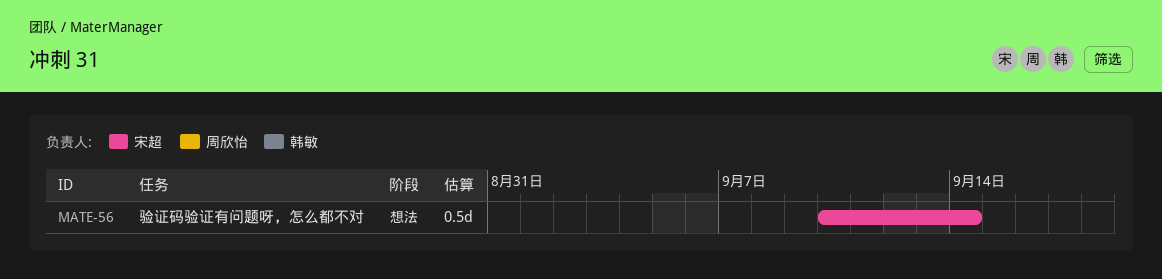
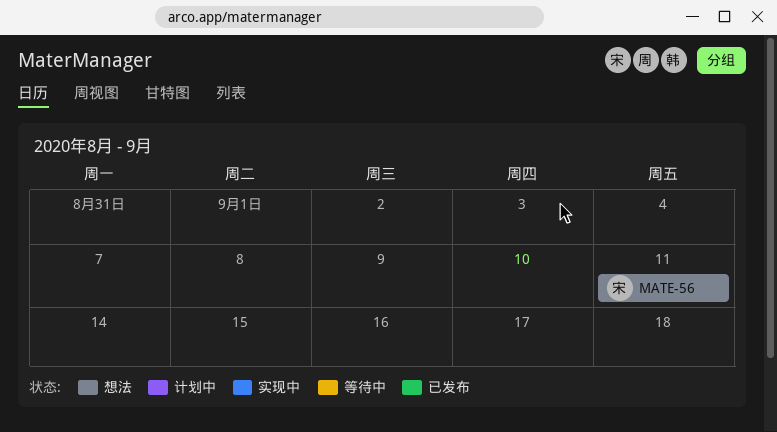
MATE-56, start: Sep 10 -> Sep 11
MATE-56, due: Sep 14 -> Sep 11

